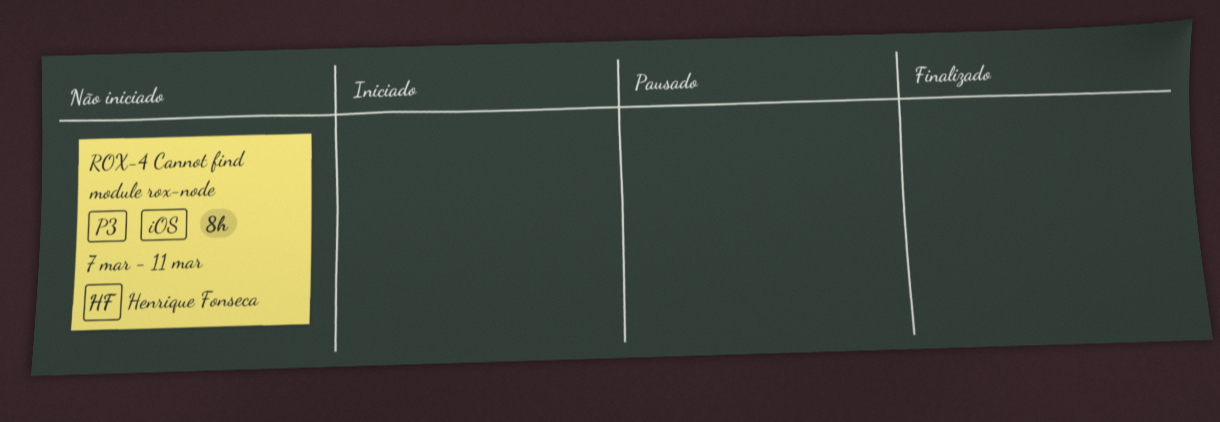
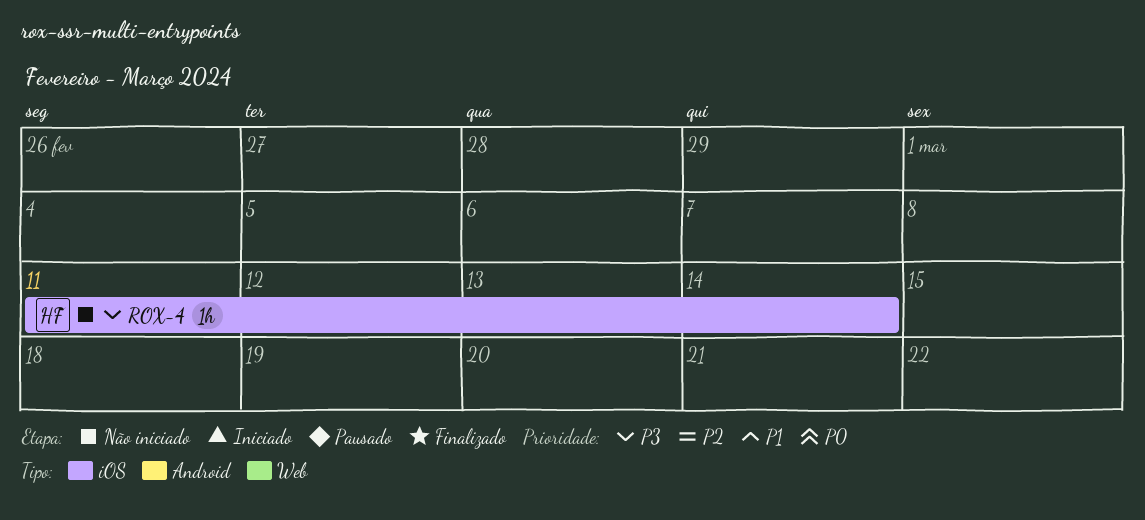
ROX-4, estimate: 8h -> 1h
ROX-4, start: Mar 7 -> Mar 11
ROX-4, due: Mar 11 -> Mar 14

